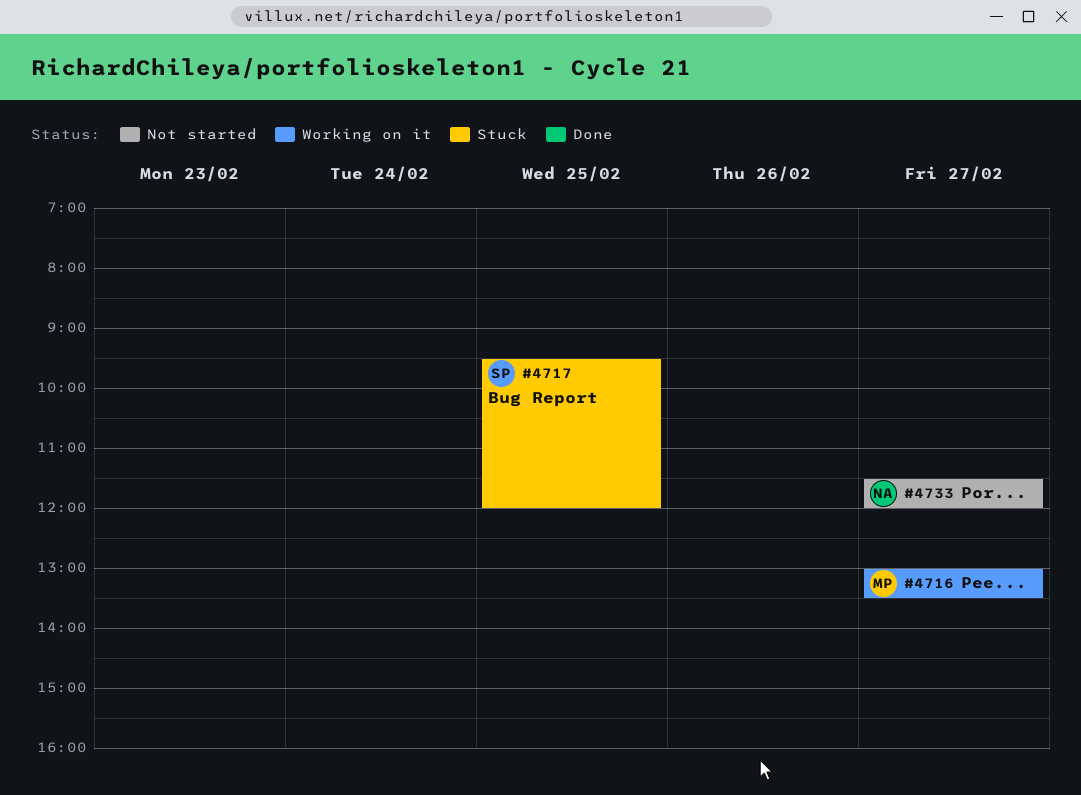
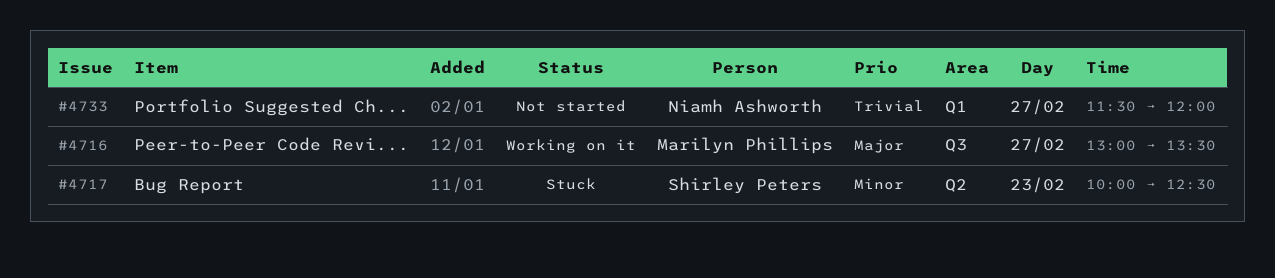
#4717, day: Feb 25 -> Feb 23
#4717, begins: 09:30 -> 10:00
#4717, ends: 12:00 -> 12:30

